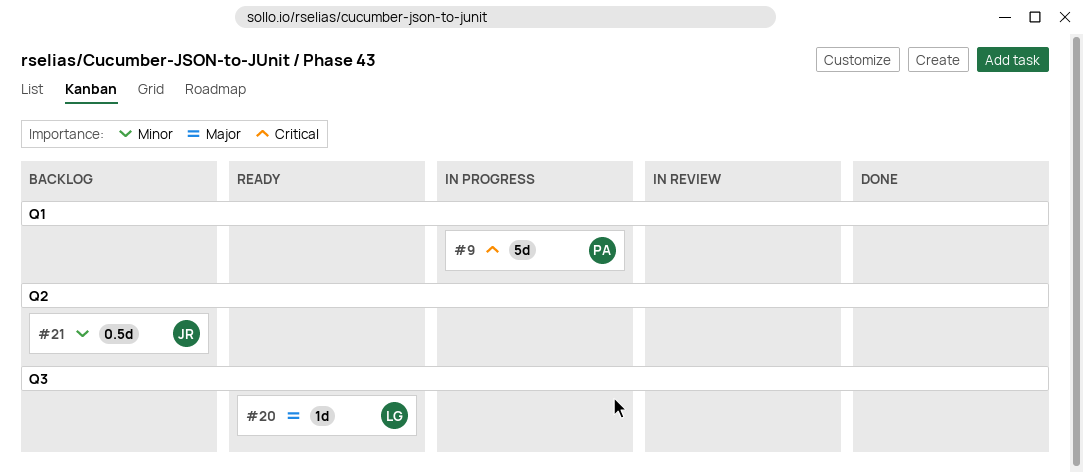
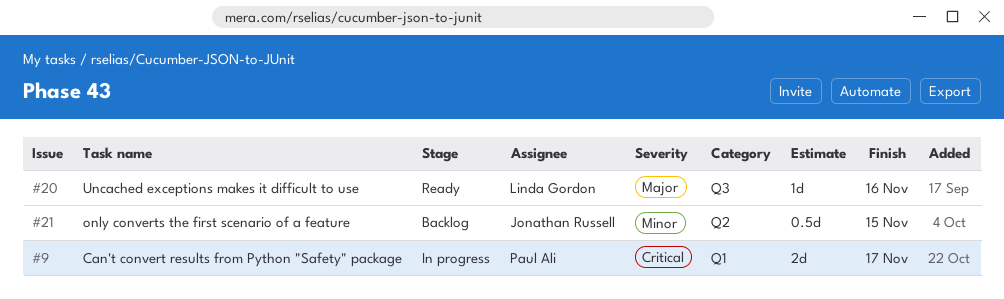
#9, estimate: 5d -> 2d

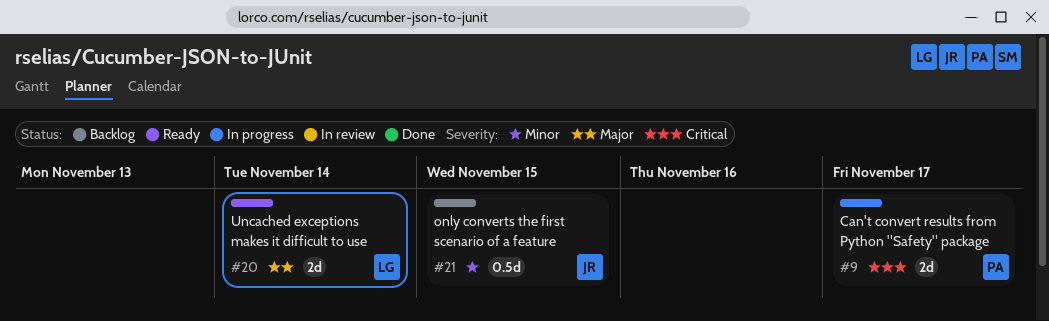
#20, estimate: 1d -> 2d
#20, due: Nov 16 -> Nov 14

